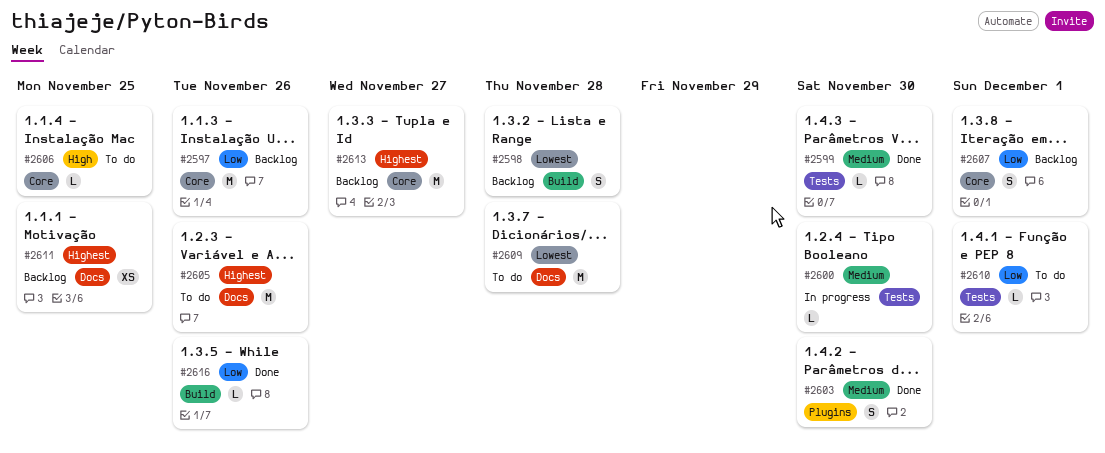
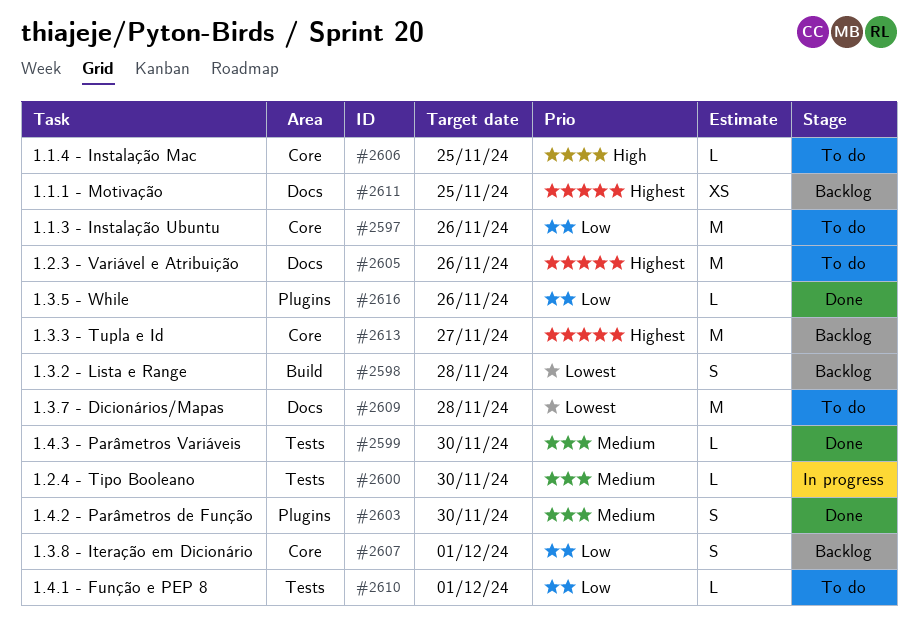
#2597, status: Backlog -> To do
#2616, label: Build -> Plugins

